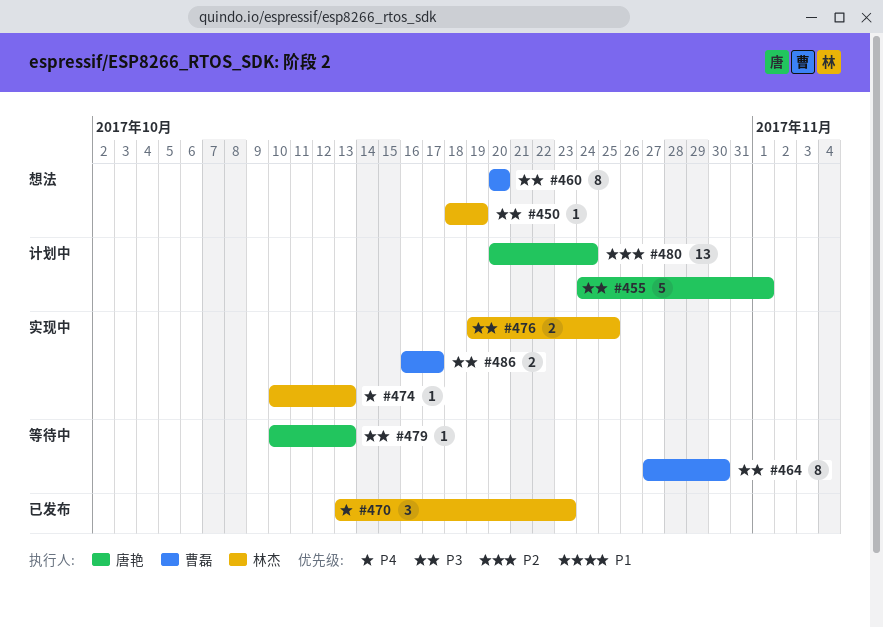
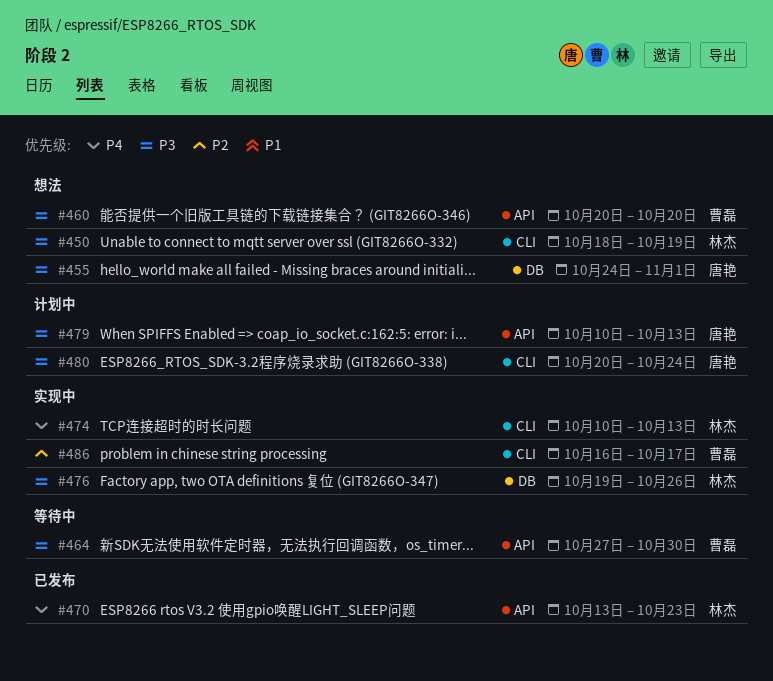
#455, status: 计划中 -> 想法
#476, due: Oct 25 -> Oct 26
#479, status: 等待中 -> 计划中
#480, priority: P2 -> P3
#486, priority: P3 -> P2

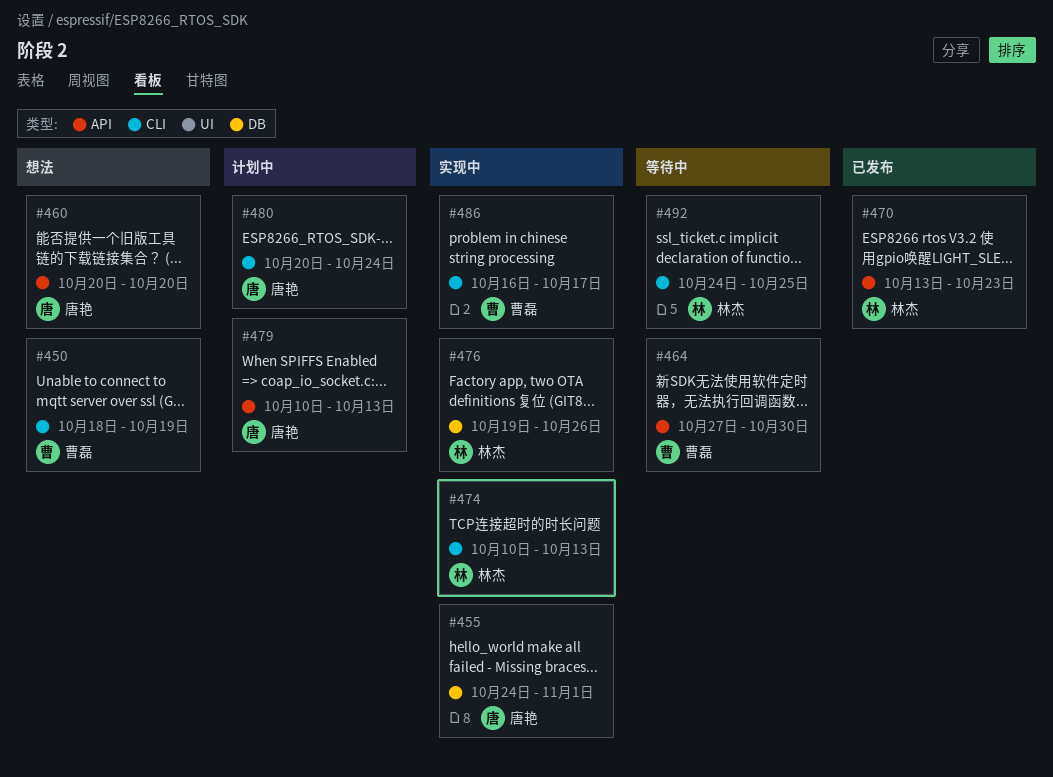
#450, owner: 林杰 -> 曹磊
#455, status: 想法 -> 实现中
#460, owner: 曹磊 -> 唐艳
#492: none -> present

